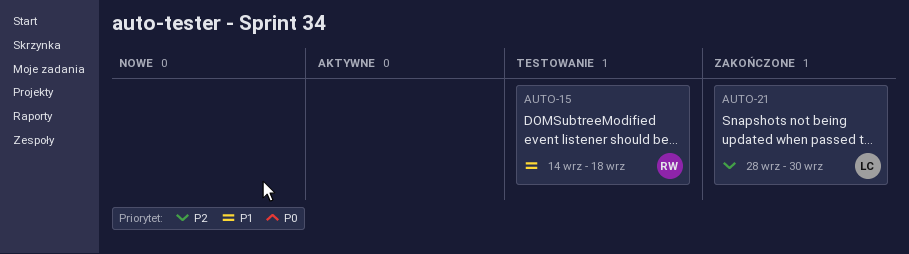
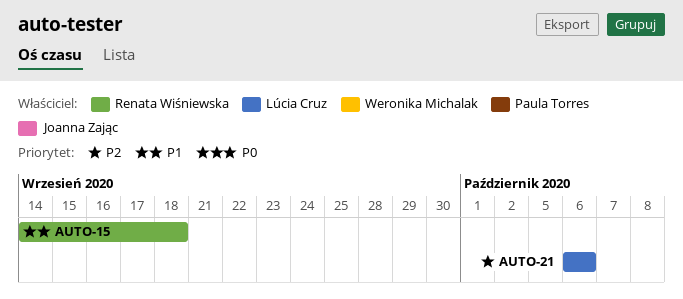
AUTO-21, start: Sep 28 -> Oct 6
AUTO-21, due: Sep 30 -> Oct 6

